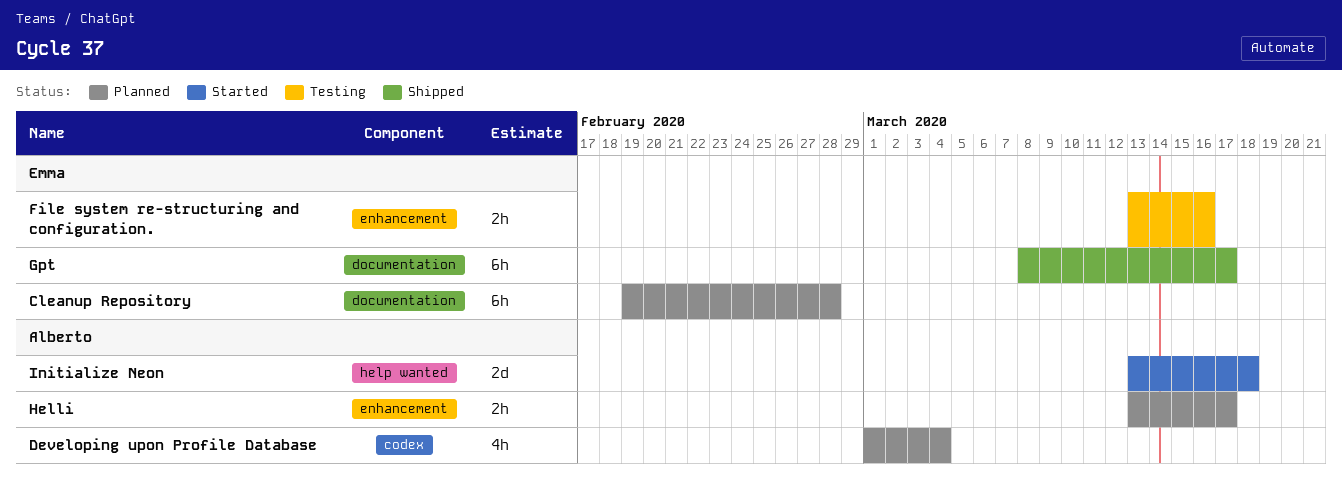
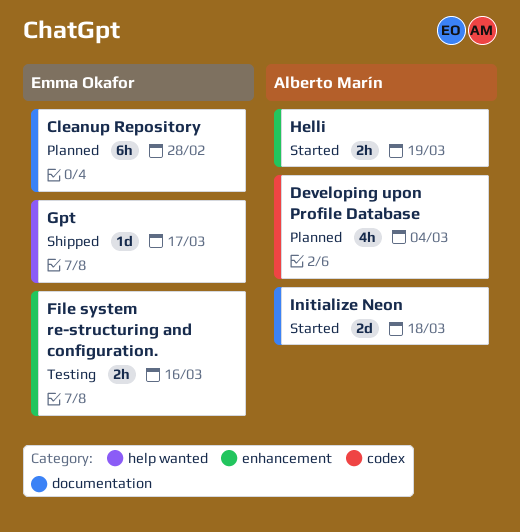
Gpt, label: documentation -> help wanted
Gpt, estimate: 6h -> 1d
Helli, status: Planned -> Started
Helli, due: Mar 17 -> Mar 19
Initialize Neon, label: help wanted -> documentation

